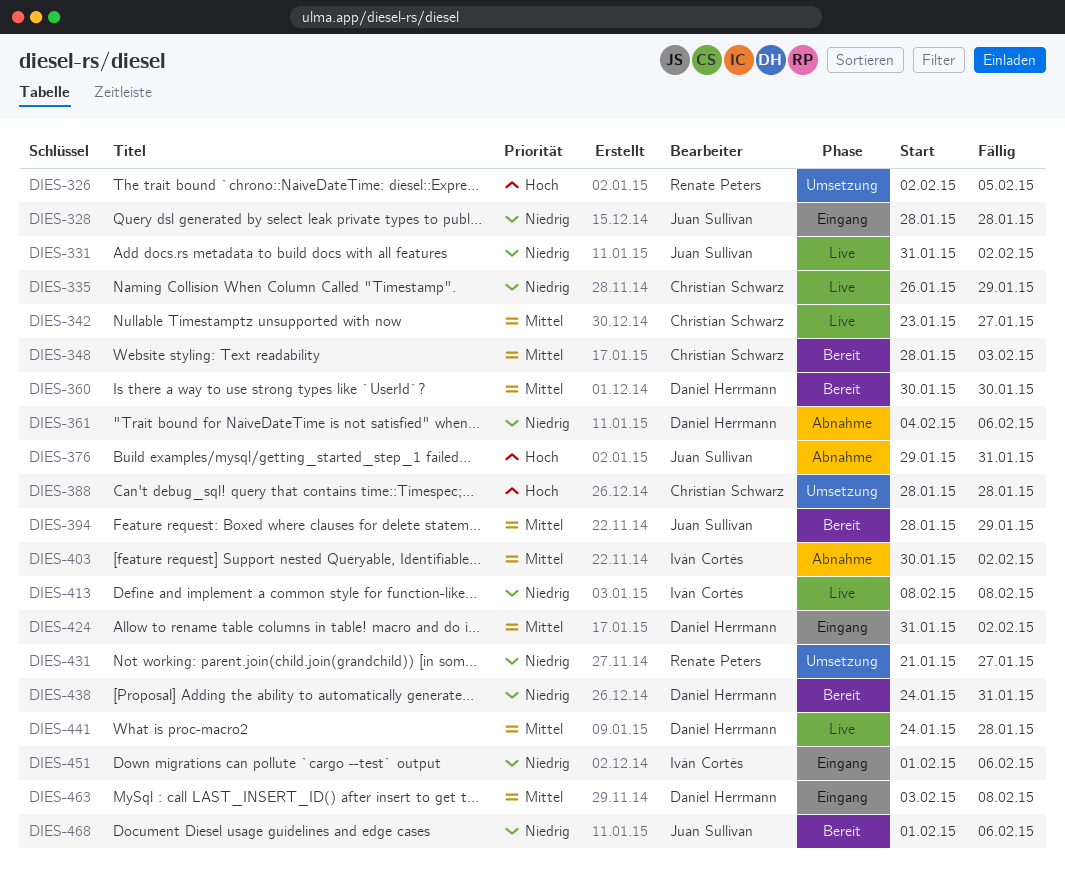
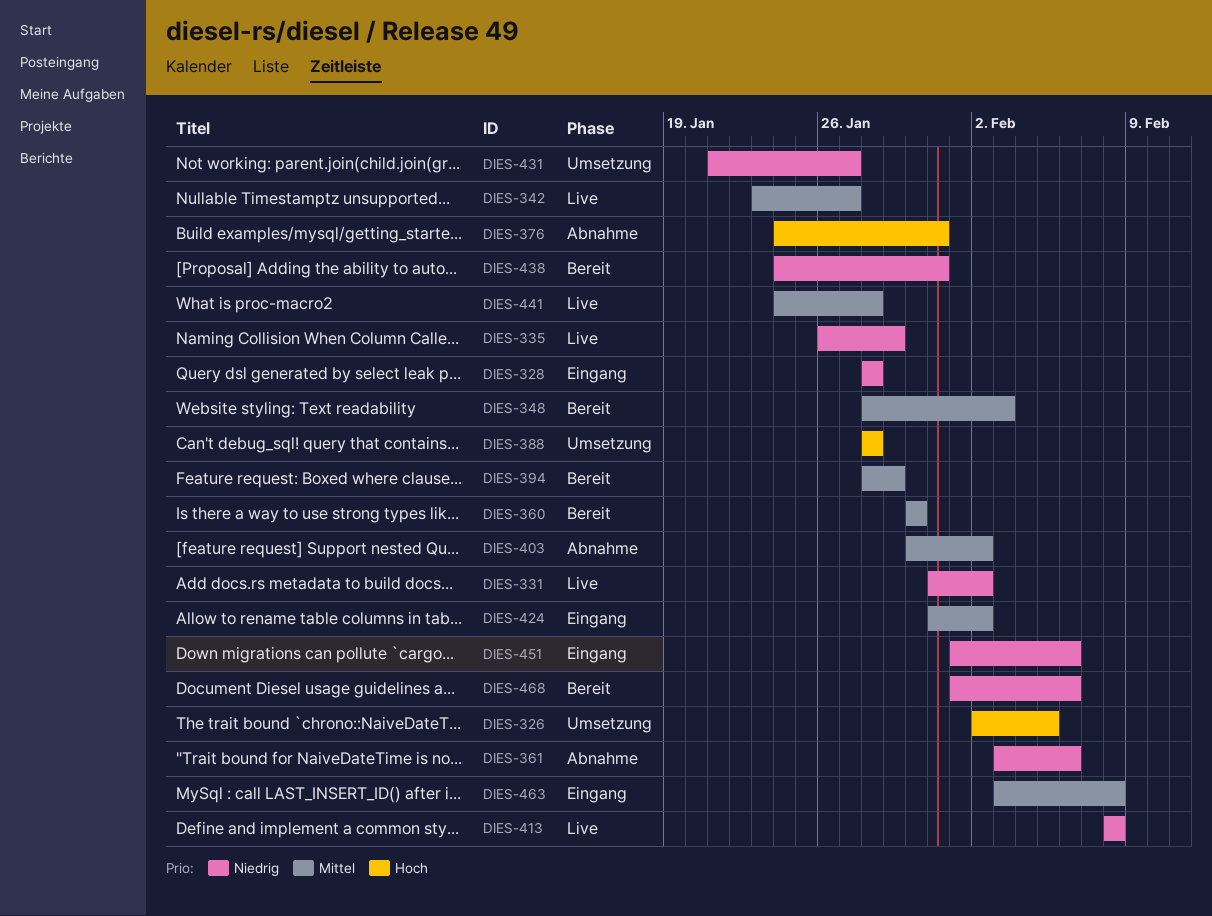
DIES-361, start: Feb 4 -> Feb 3
DIES-376, start: Jan 29 -> Jan 24

